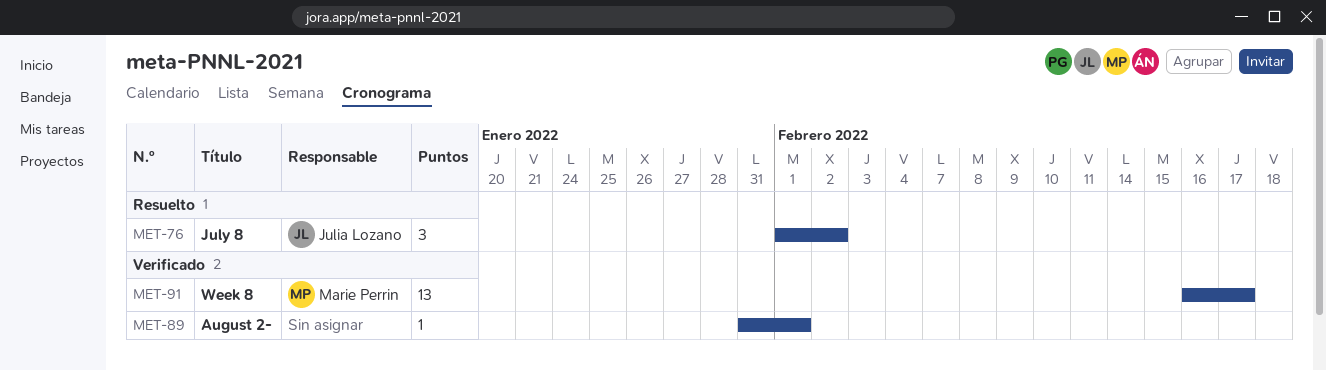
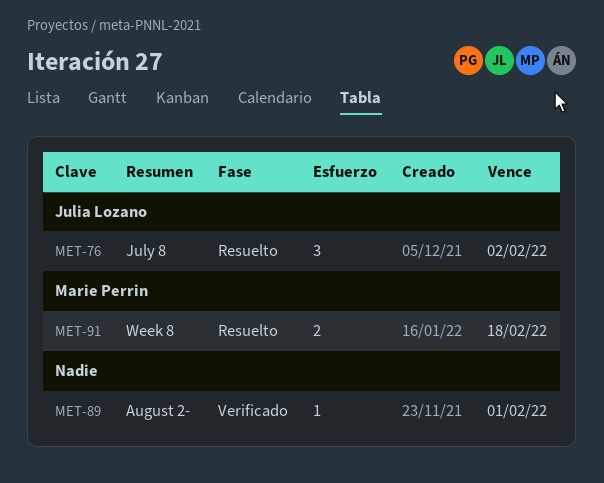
MET-91, status: Verificado -> Resuelto
MET-91, estimate: 13 -> 2
MET-91, due: Feb 17 -> Feb 18

